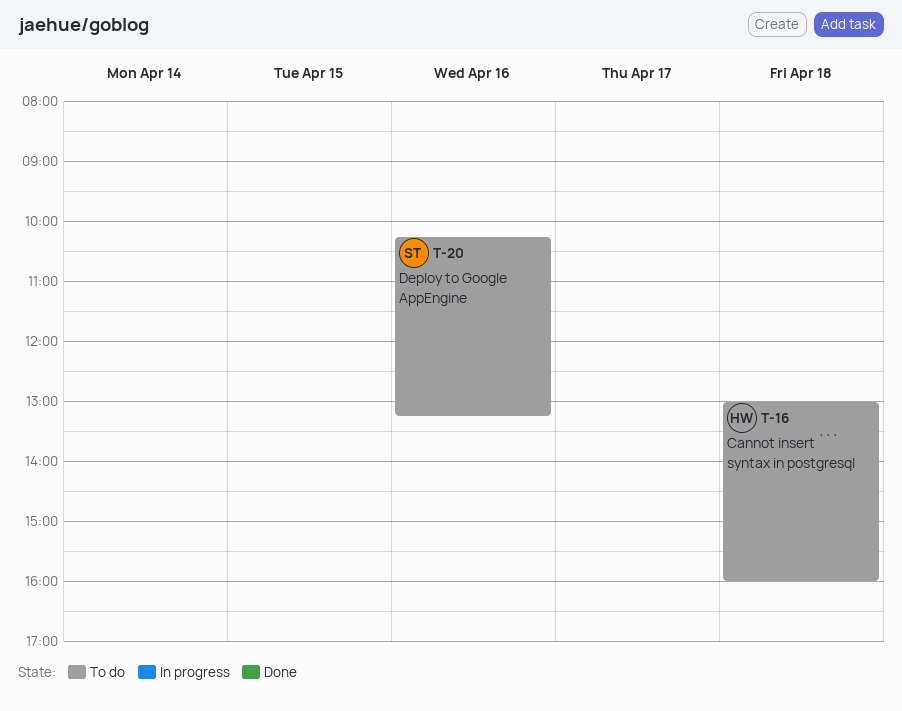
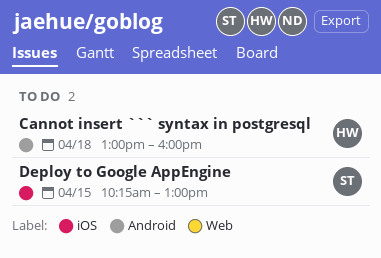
Deploy to Google AppEngine, day: Apr 16 -> Apr 15
Deploy to Google AppEngine, ends: 13:15 -> 13:00

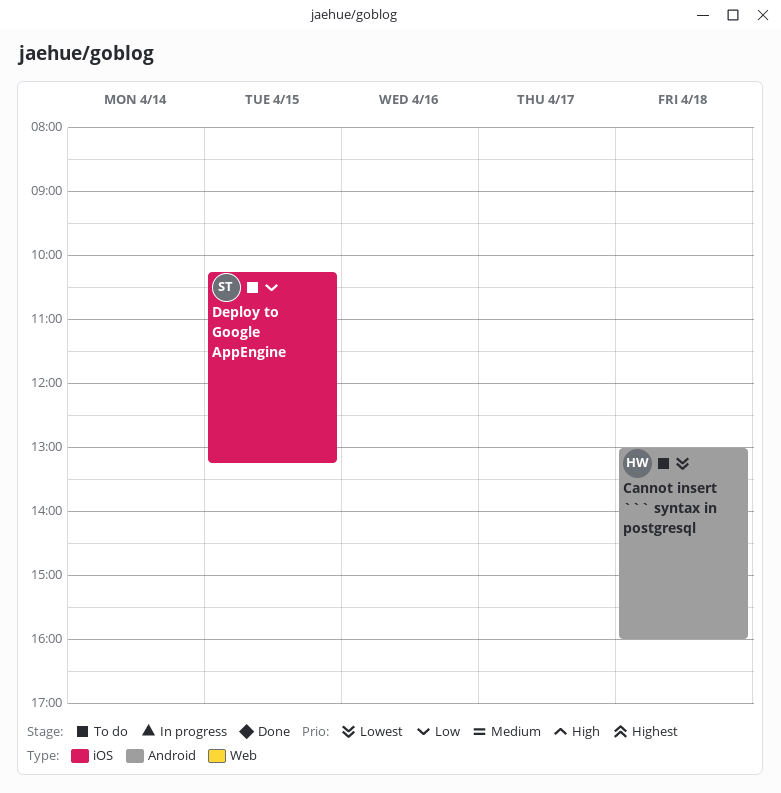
Deploy to Google AppEngine, ends: 13:00 -> 13:15

